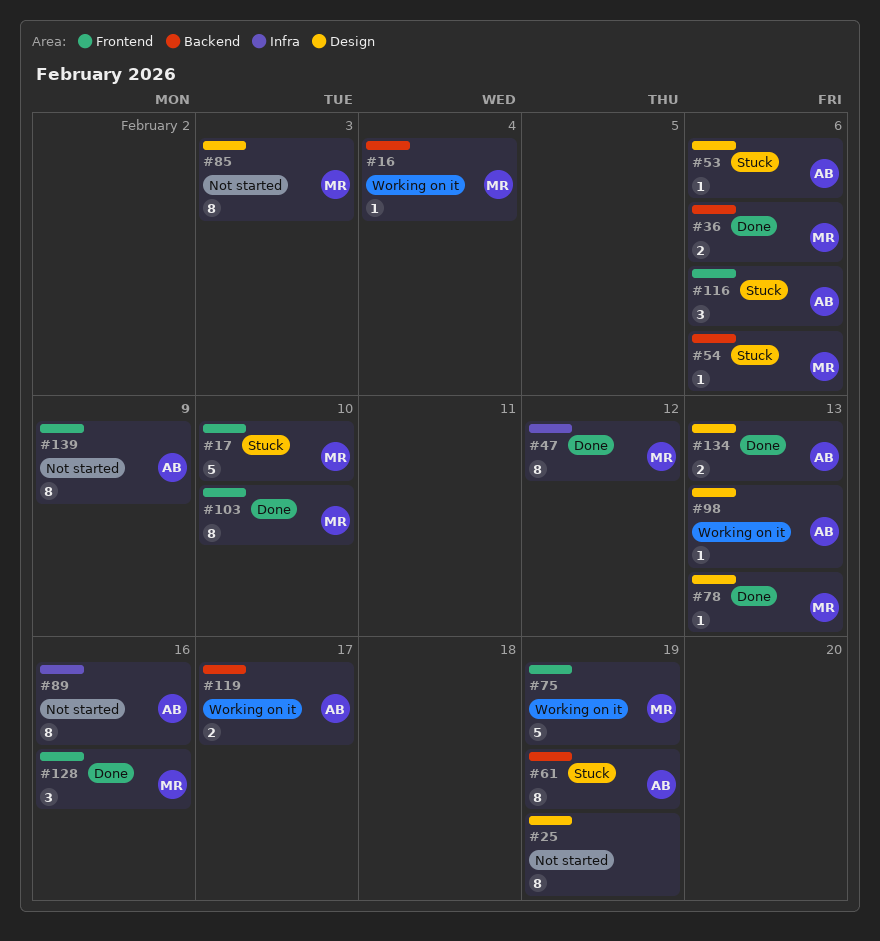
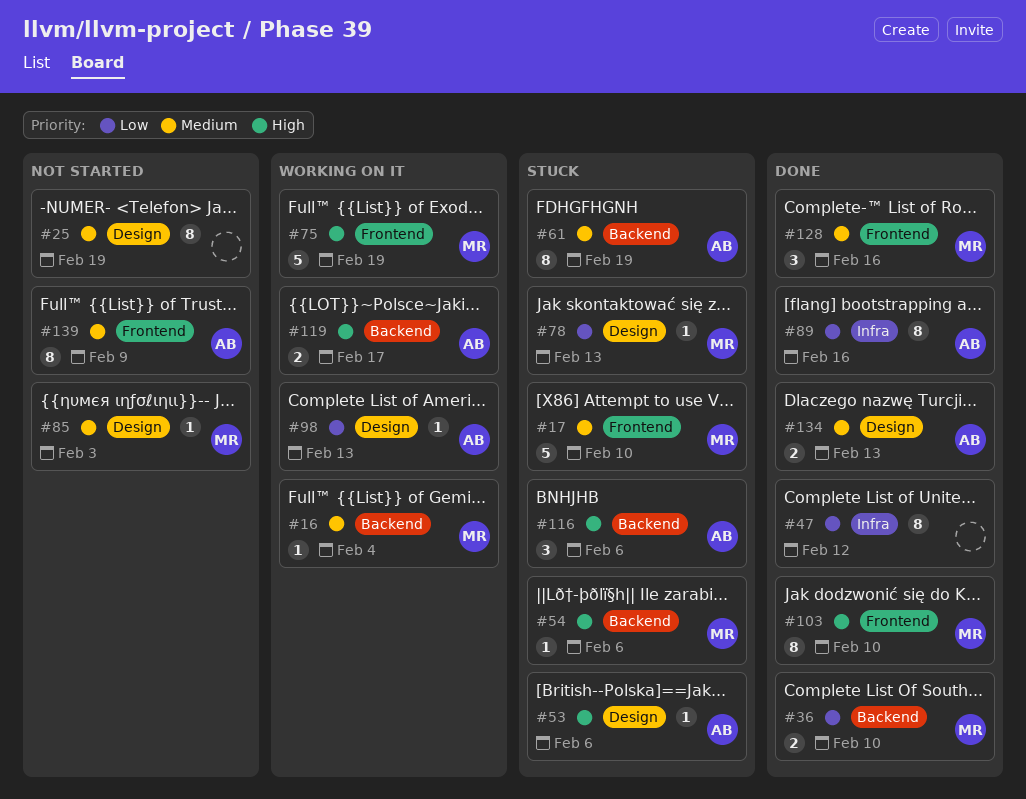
#36, due: Feb 6 -> Feb 10
#47, owner: MR -> none
#78, status: Done -> Stuck
#85, estimate: 8 -> 1
#89, status: Not started -> Done
#116, label: Frontend -> Backend

